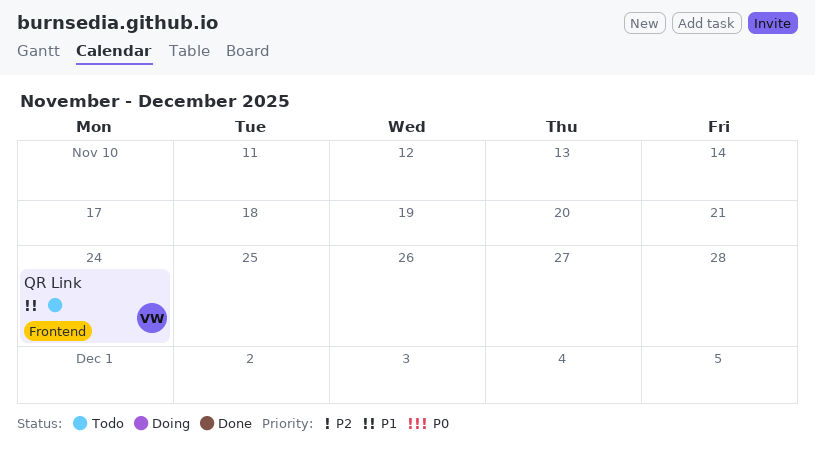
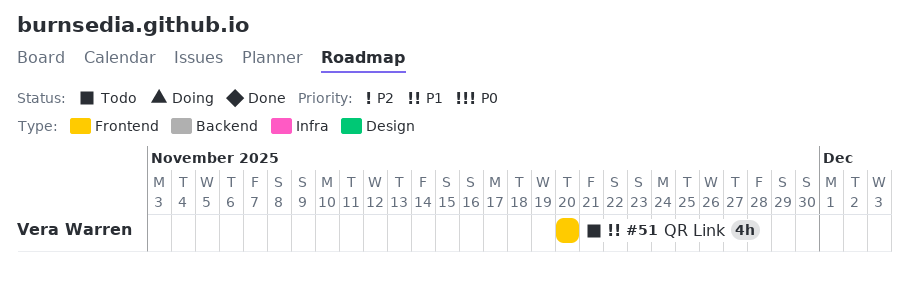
QR Link, due: Nov 24 -> Nov 20

